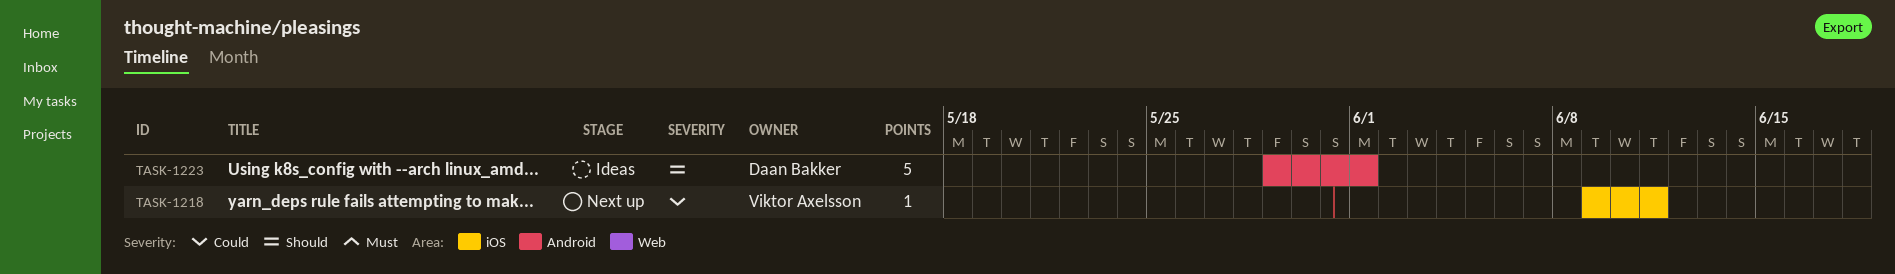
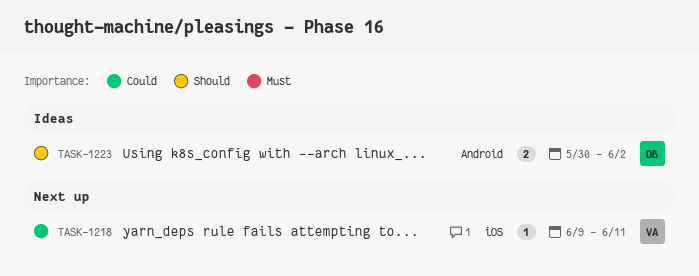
TASK-1223, estimate: 5 -> 2
TASK-1223, start: May 29 -> May 30
TASK-1223, due: Jun 1 -> Jun 2

